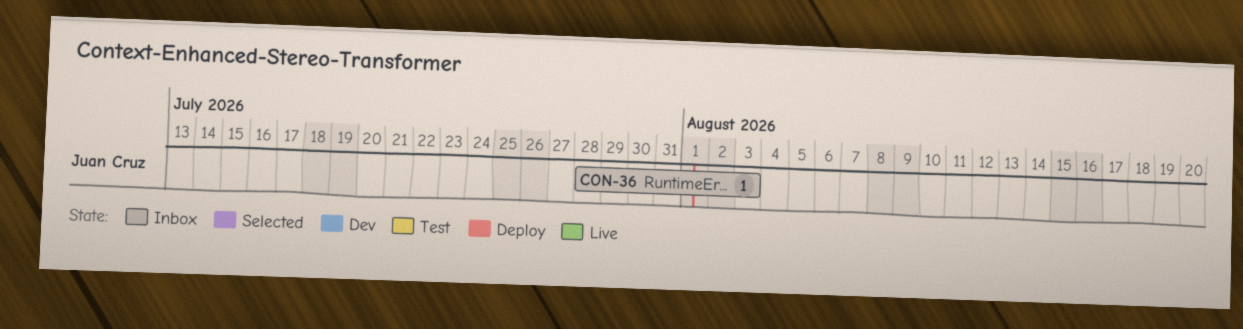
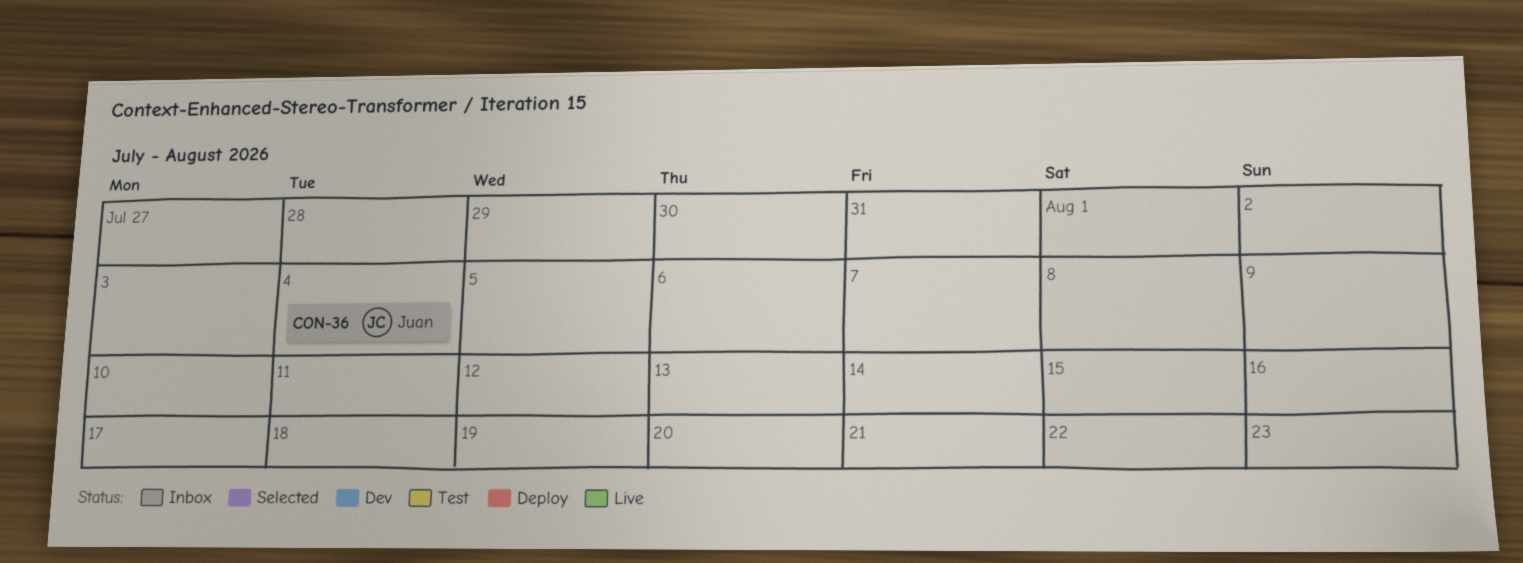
CON-36, due: Aug 3 -> Aug 4

